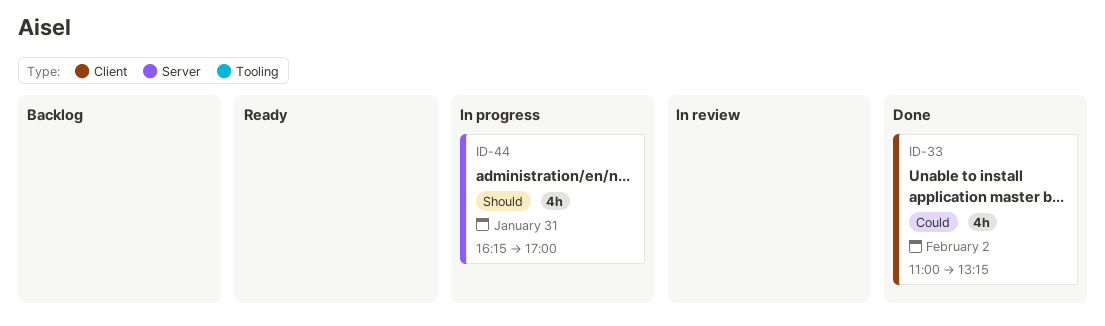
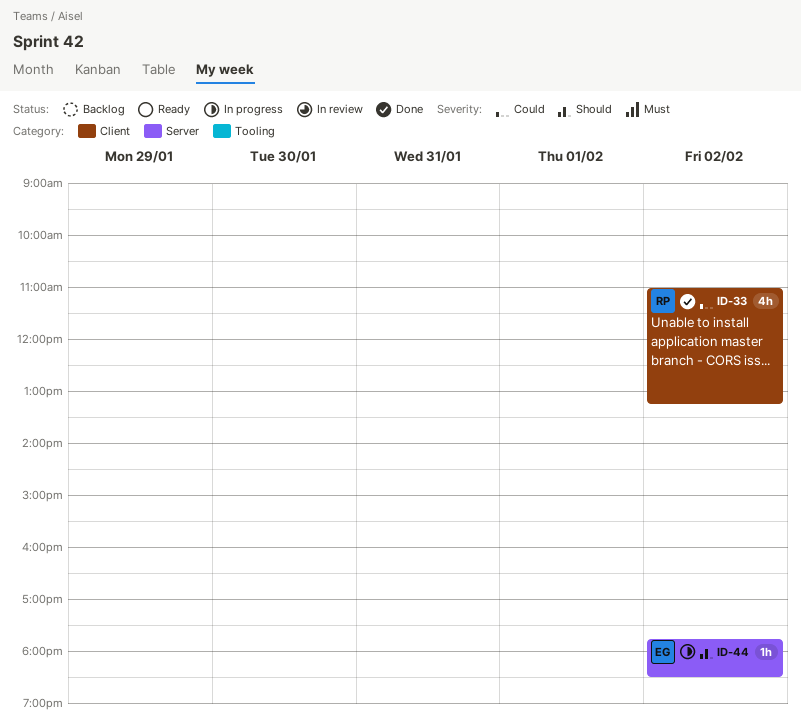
ID-44, estimate: 4h -> 1h
ID-44, day: Jan 31 -> Feb 2
ID-44, begins: 16:15 -> 17:45
ID-44, ends: 17:00 -> 18:30

